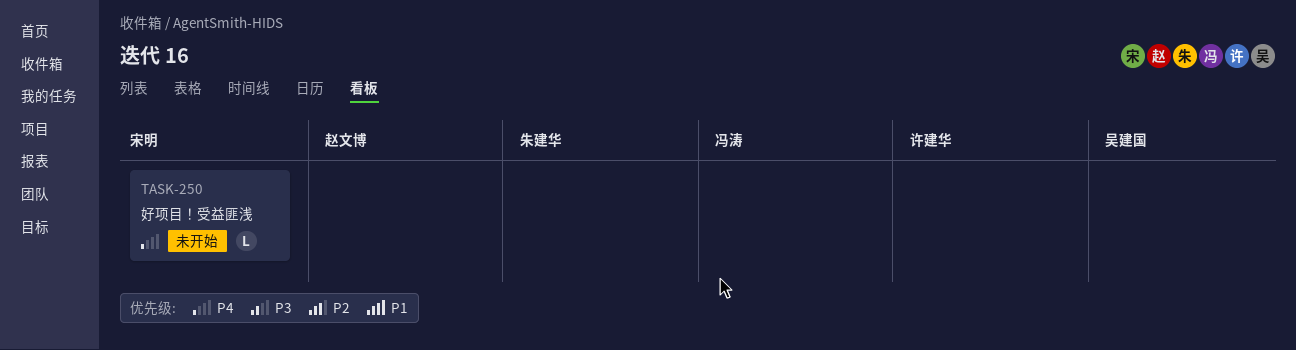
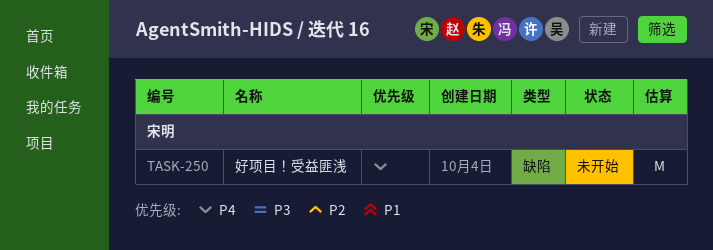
TASK-250, estimate: L -> M

